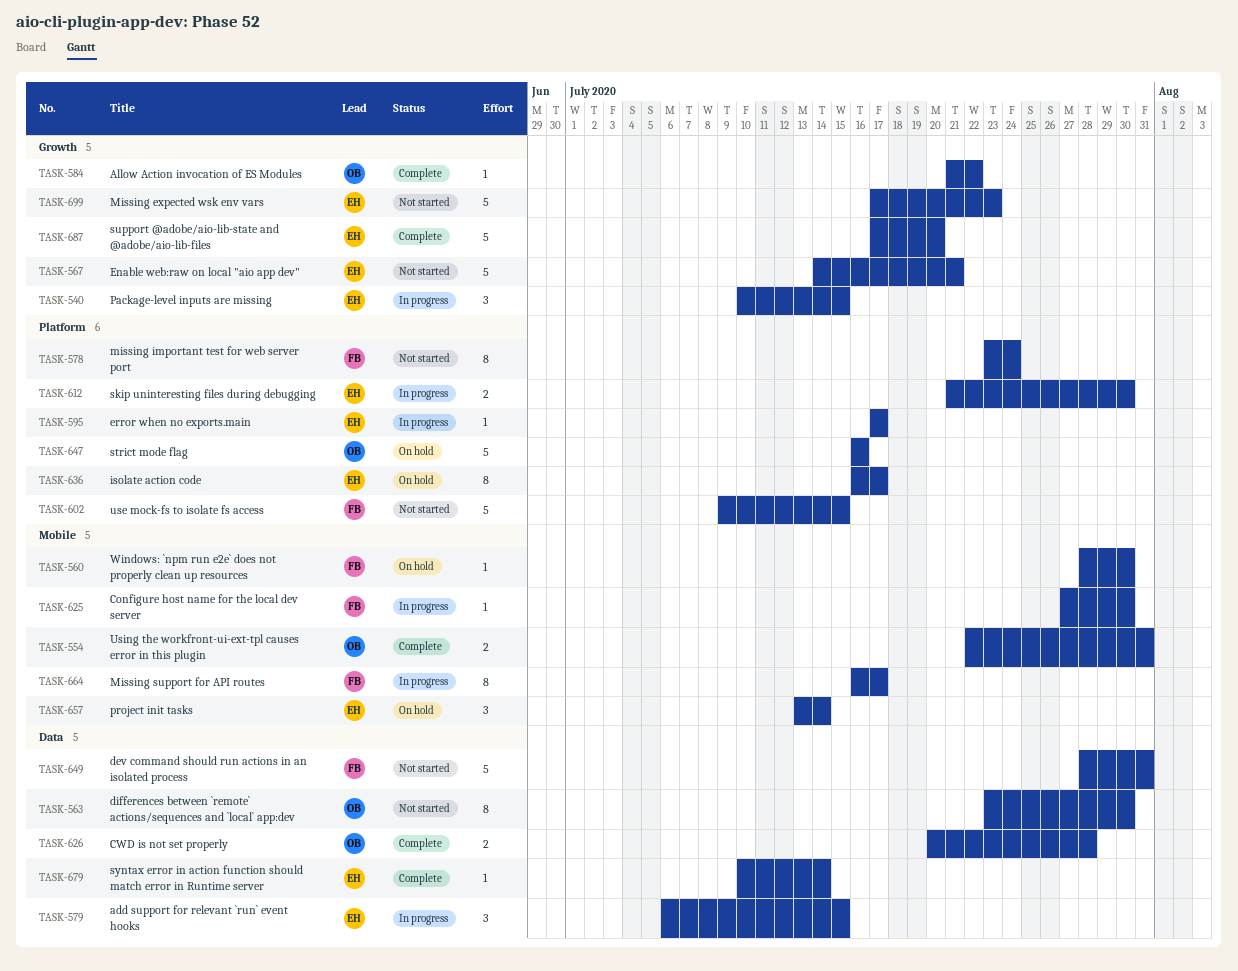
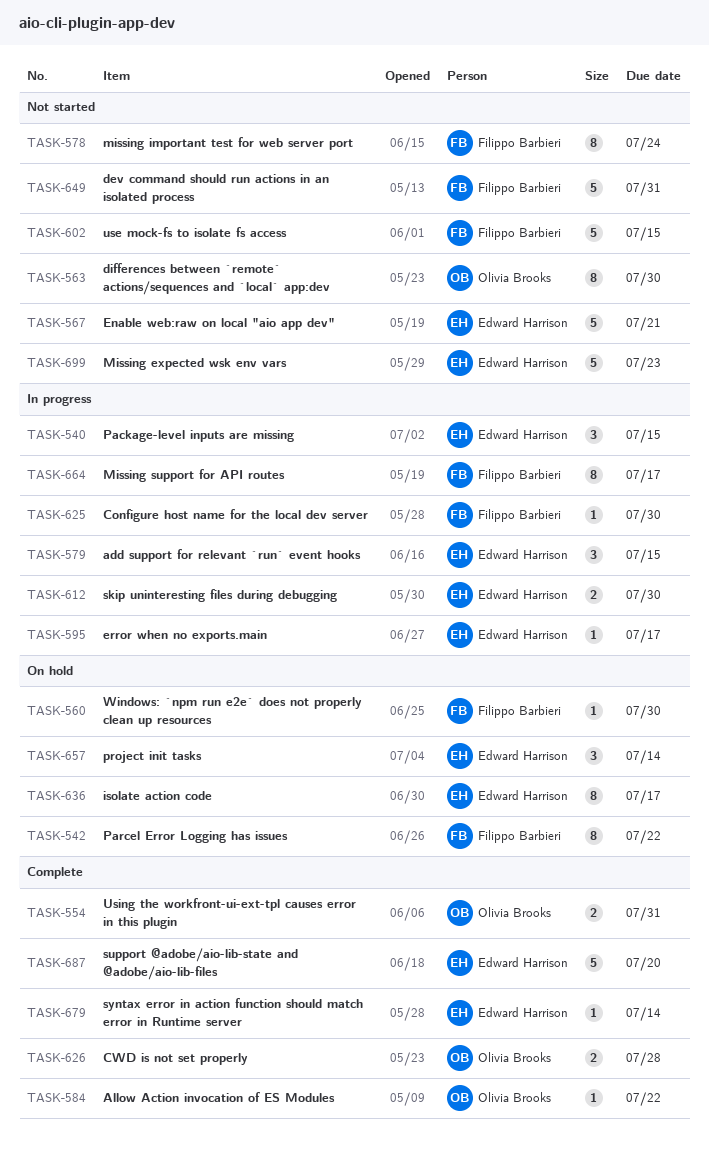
TASK-542: none -> present
TASK-647: present -> none

